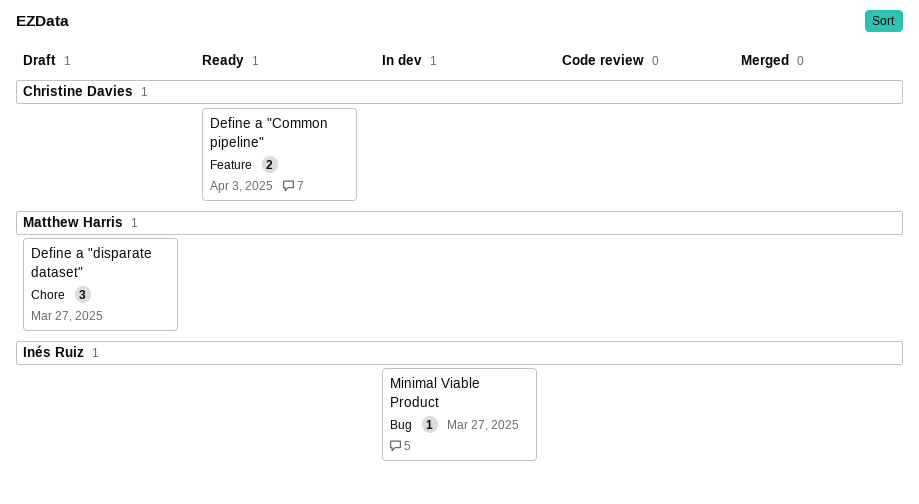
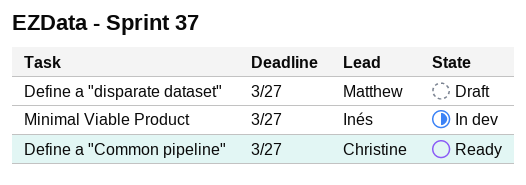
Define a "Common pipeline", due: Apr 3 -> Mar 27

